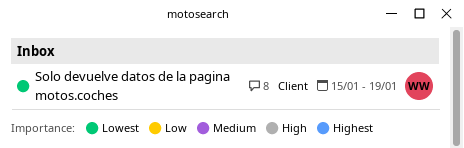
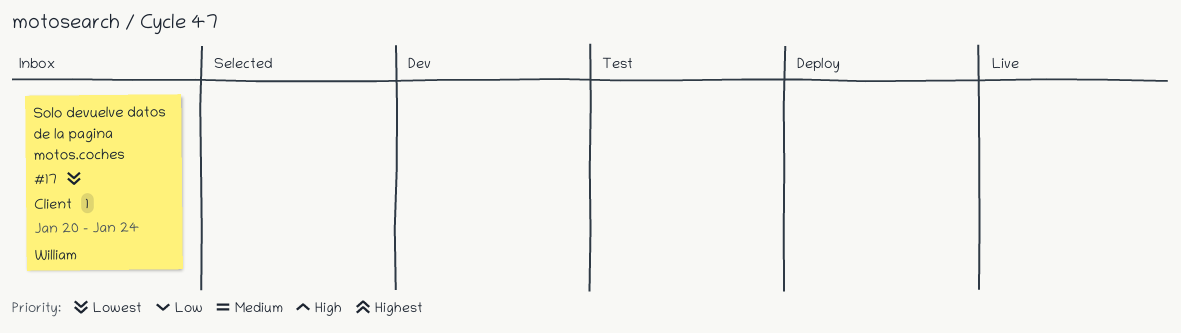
Solo devuelve datos de la pagina motos.coches, start: Jan 15 -> Jan 20
Solo devuelve datos de la pagina motos.coches, due: Jan 19 -> Jan 24

